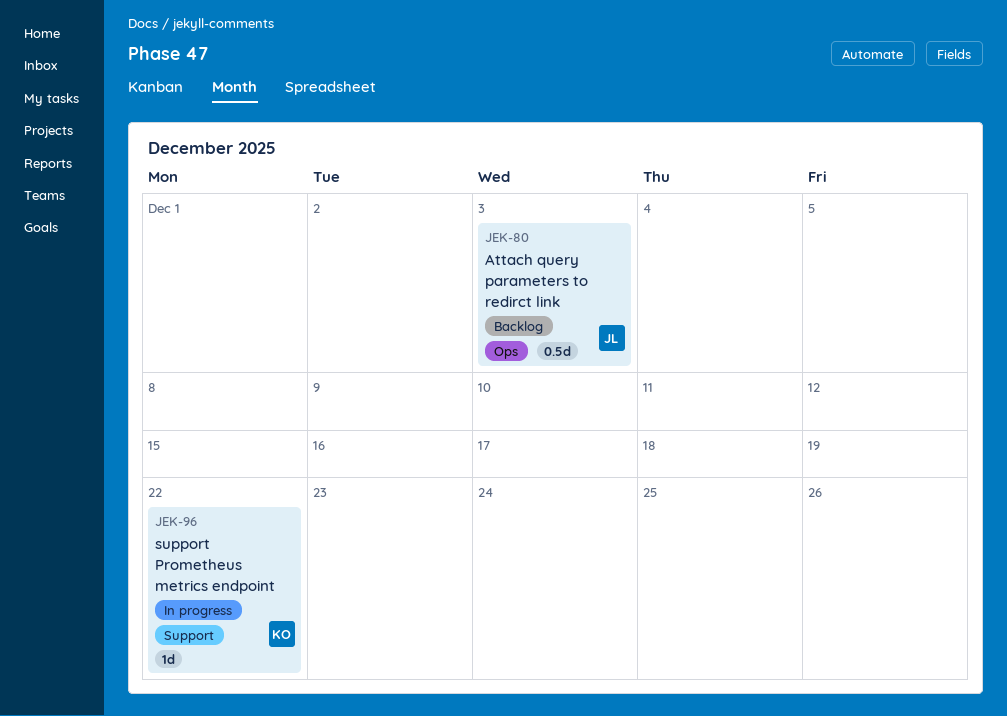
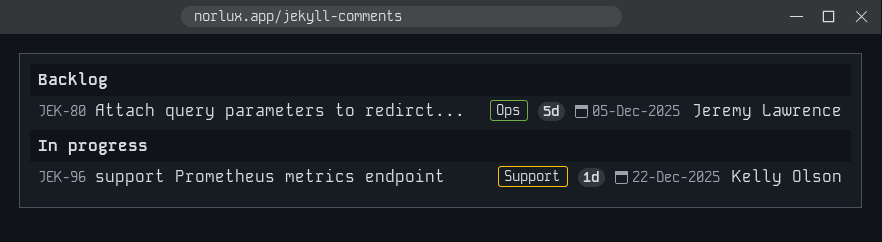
JEK-80, estimate: 0.5d -> 5d
JEK-80, due: Dec 3 -> Dec 5

